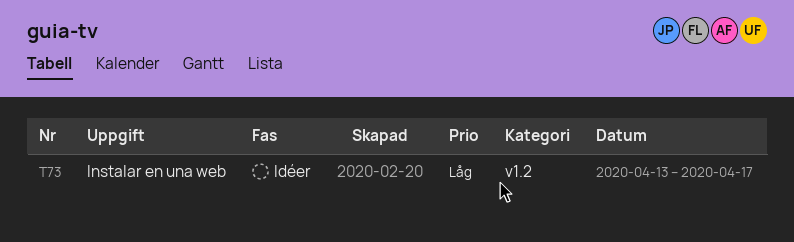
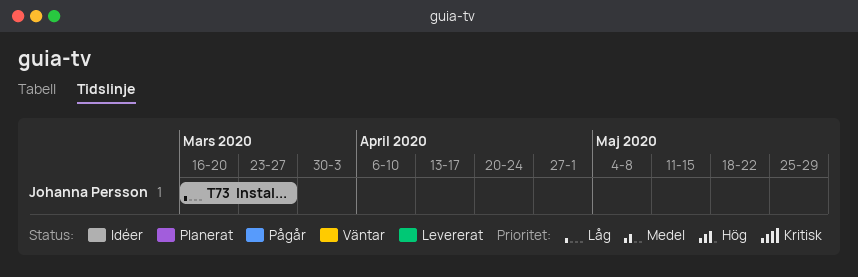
T73, start: Apr 13 -> Mar 16
T73, due: Apr 17 -> Mar 27

